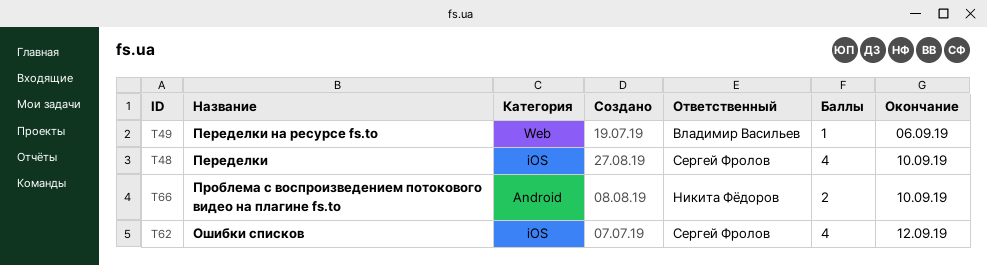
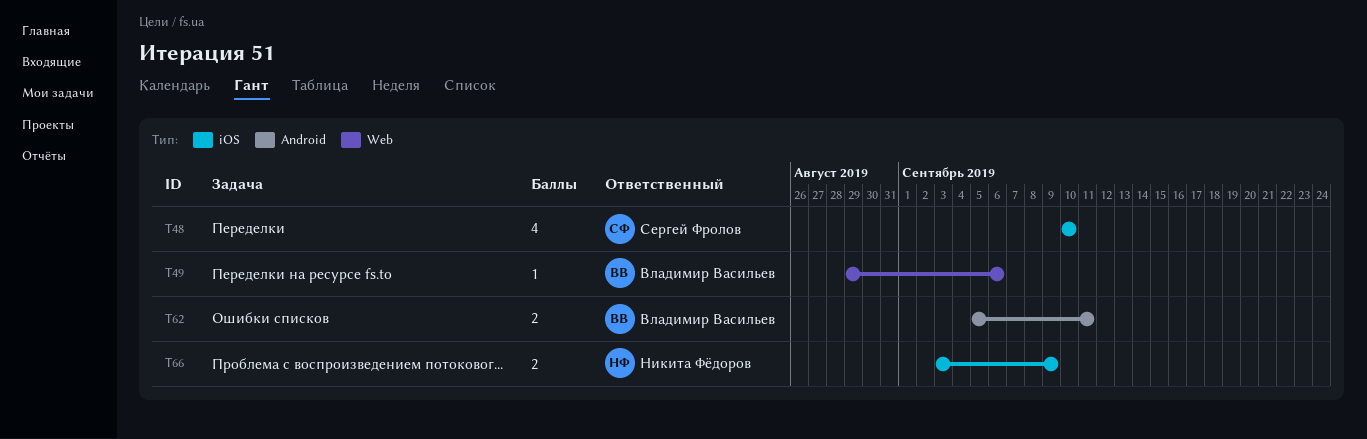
T62, owner: Сергей Фролов -> Владимир Васильев
T62, label: iOS -> Android
T62, estimate: 4 -> 2
T62, due: Sep 12 -> Sep 11
T66, label: Android -> iOS
T66, due: Sep 10 -> Sep 9

